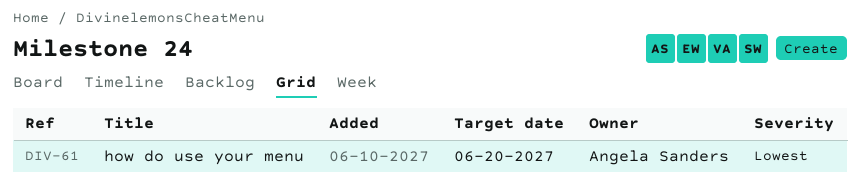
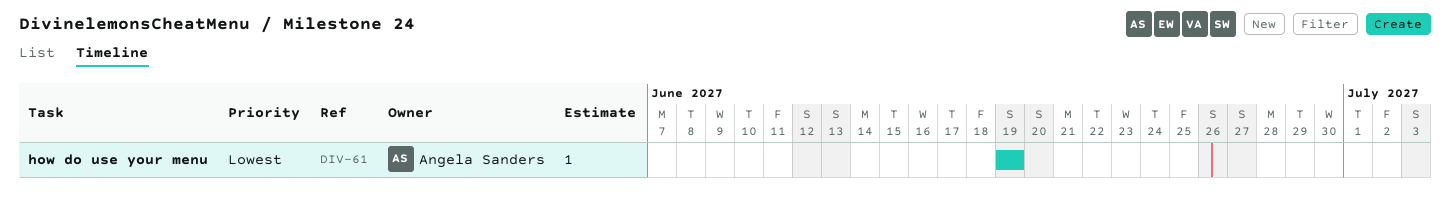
DIV-61, due: Jun 20 -> Jun 19

